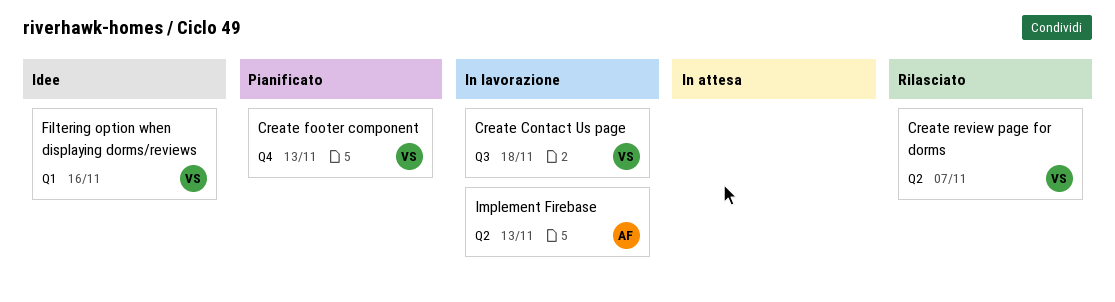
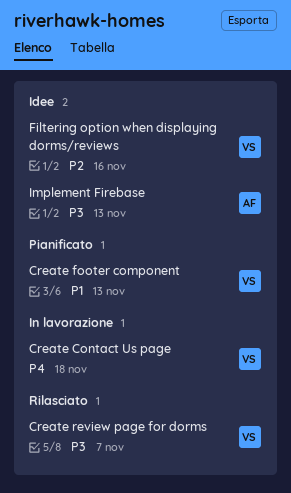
Implement Firebase, status: In lavorazione -> Idee

